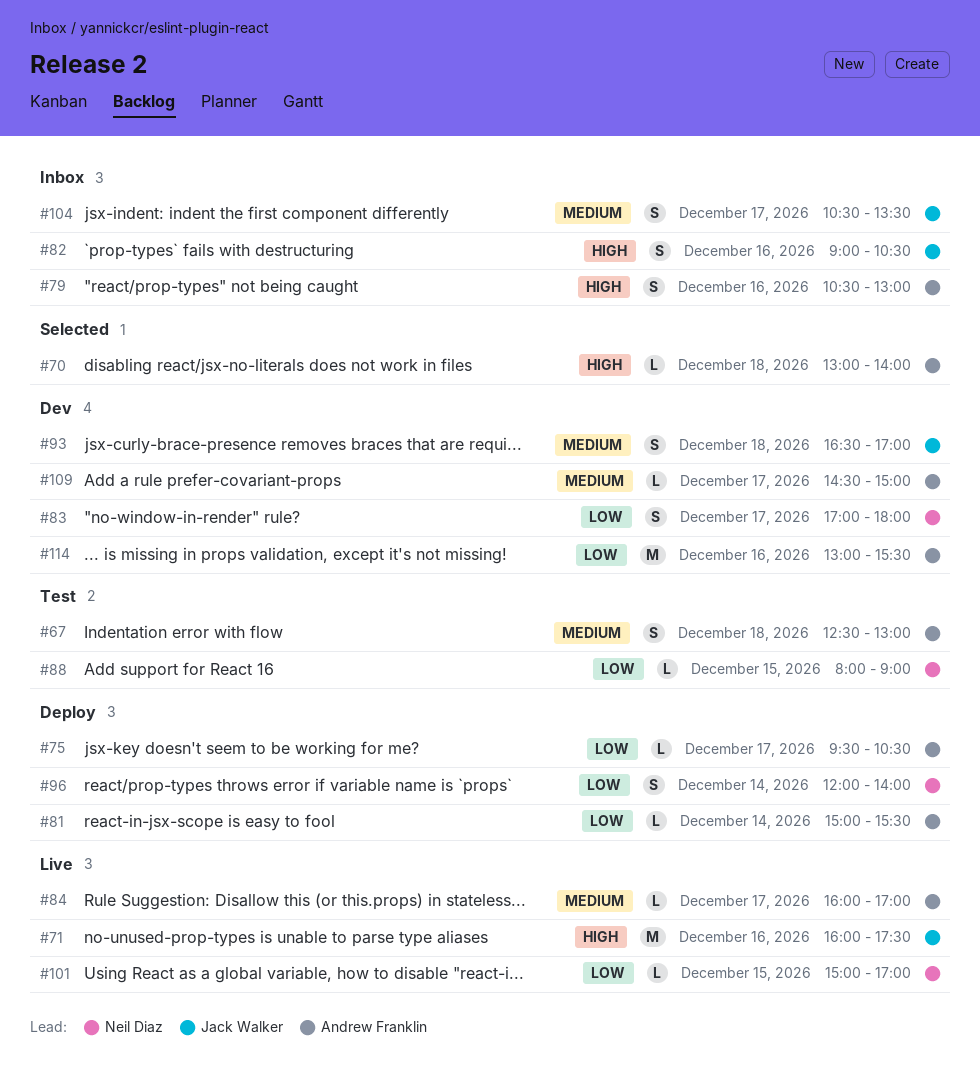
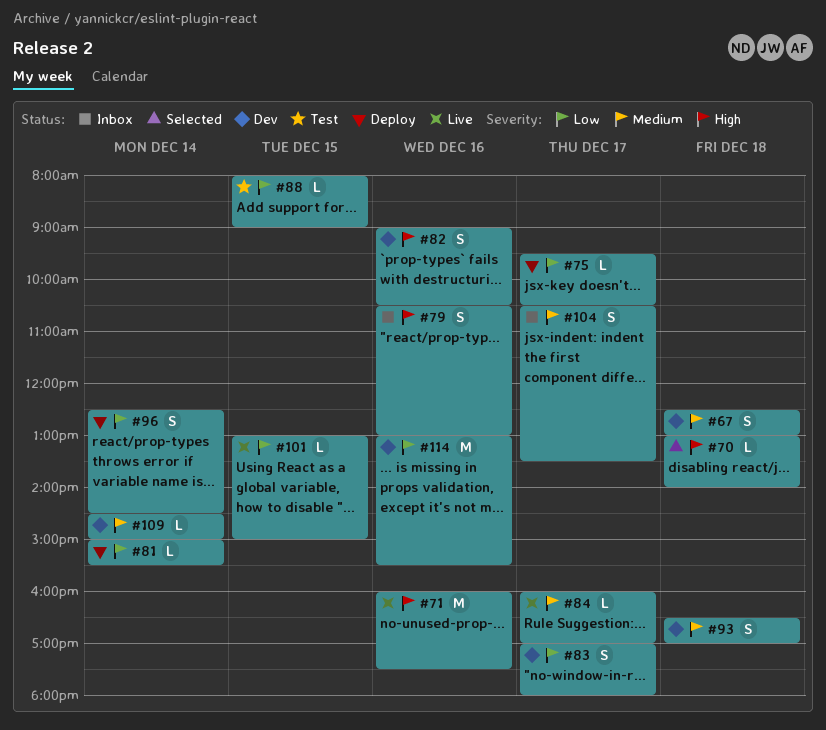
#67, status: Test -> Dev
#82, status: Inbox -> Dev
#96, begins: 12:00 -> 12:30
#96, ends: 14:00 -> 14:30
#101, begins: 15:00 -> 13:00
#101, ends: 17:00 -> 15:00
#109, day: Dec 17 -> Dec 14

